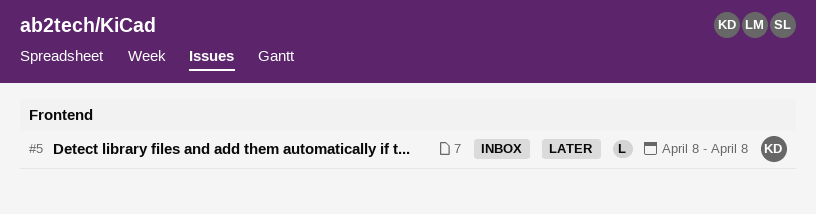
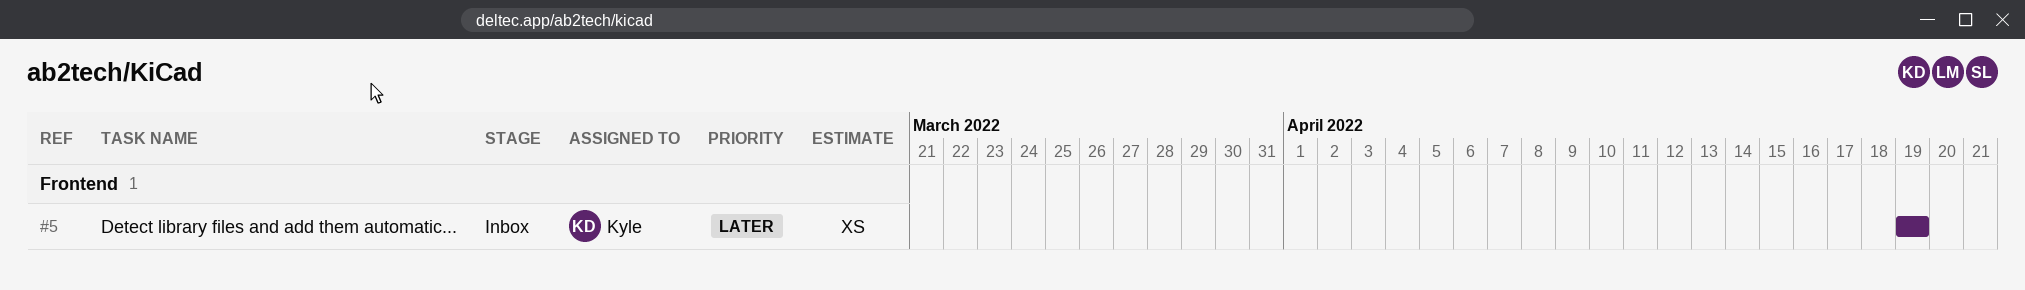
#5, estimate: L -> XS
#5, start: Apr 8 -> Apr 19
#5, due: Apr 8 -> Apr 19

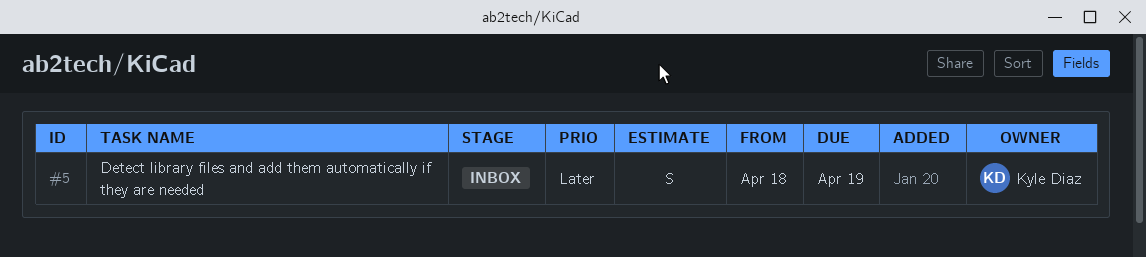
#5, estimate: XS -> S
#5, start: Apr 19 -> Apr 18

